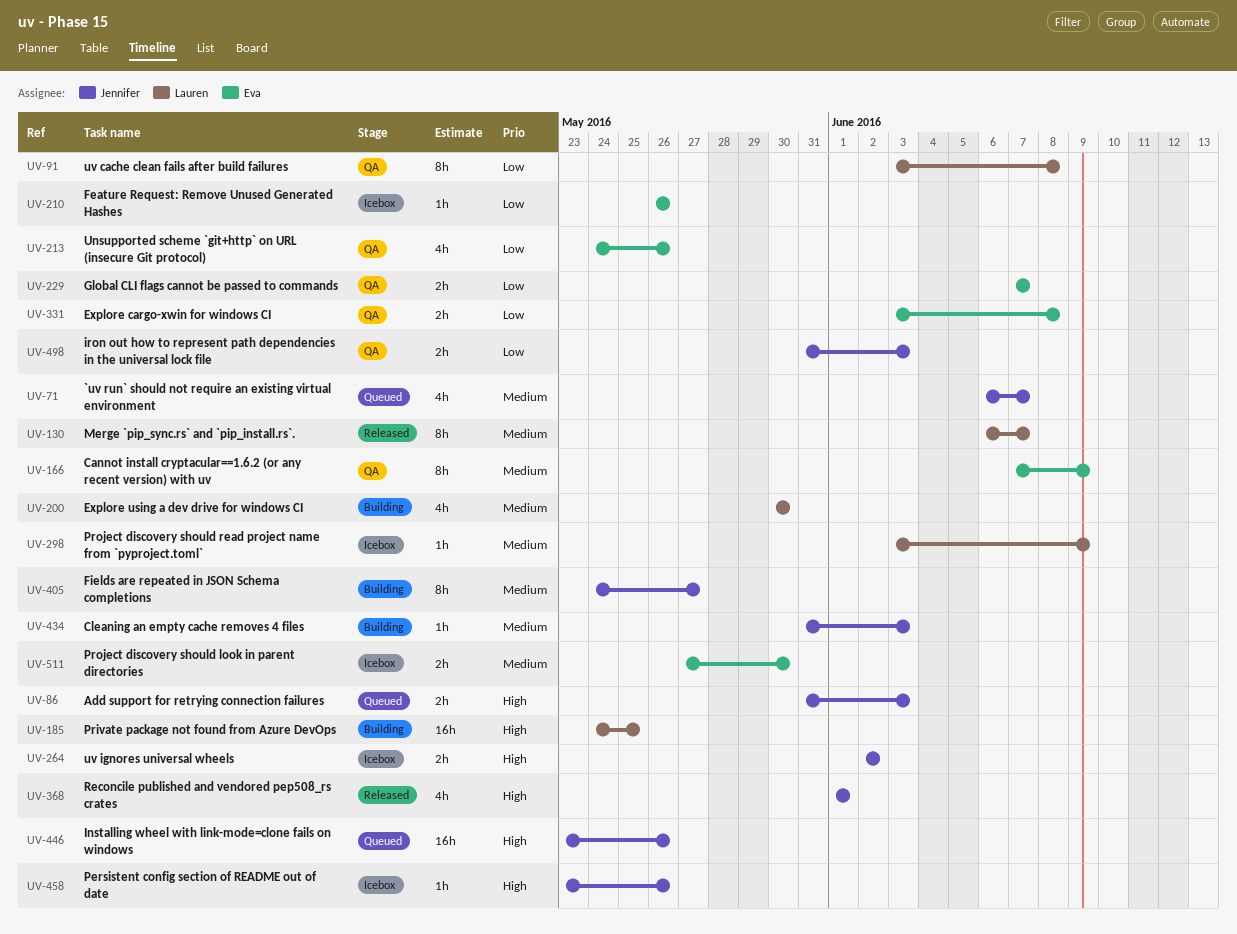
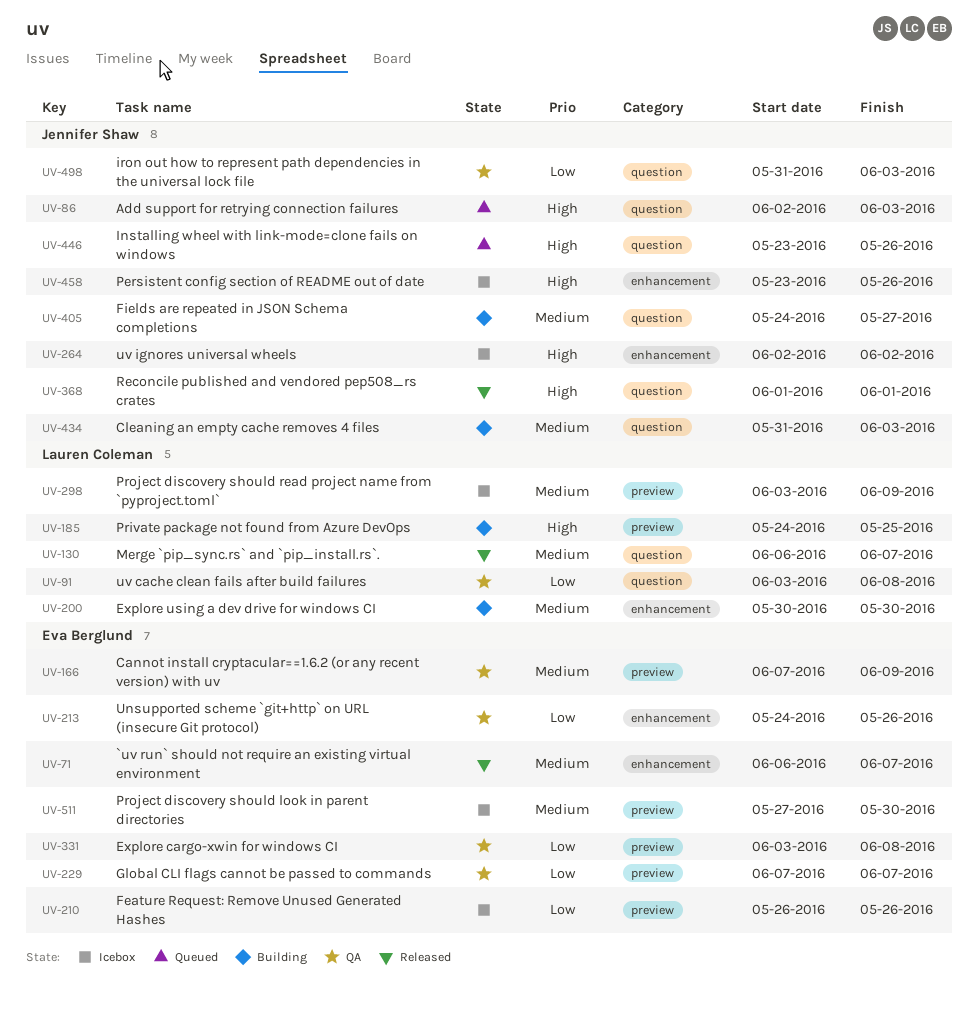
UV-71, status: Queued -> Released
UV-71, owner: Jennifer Shaw -> Eva Berglund
UV-86, start: May 31 -> Jun 2

